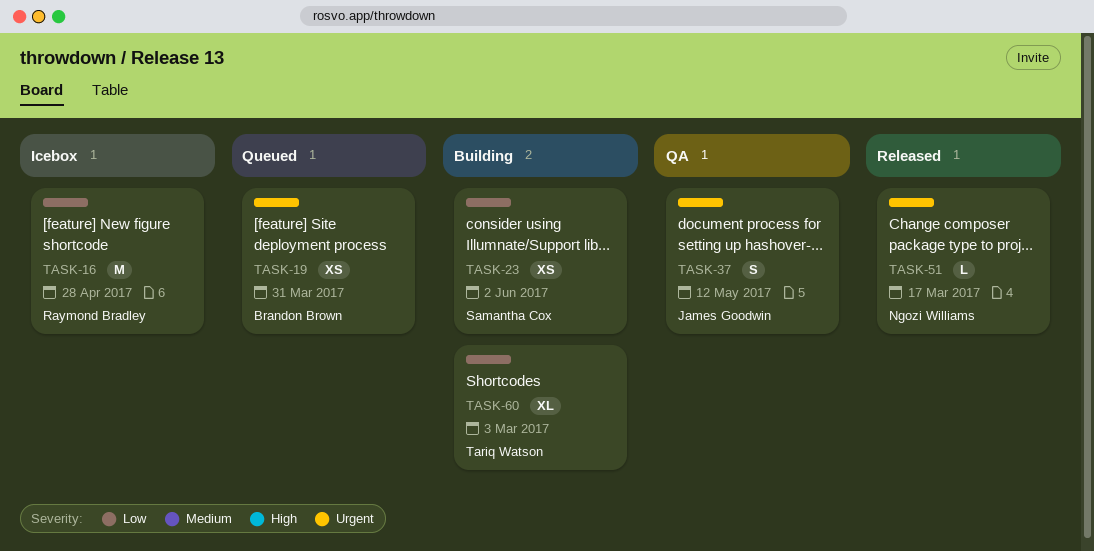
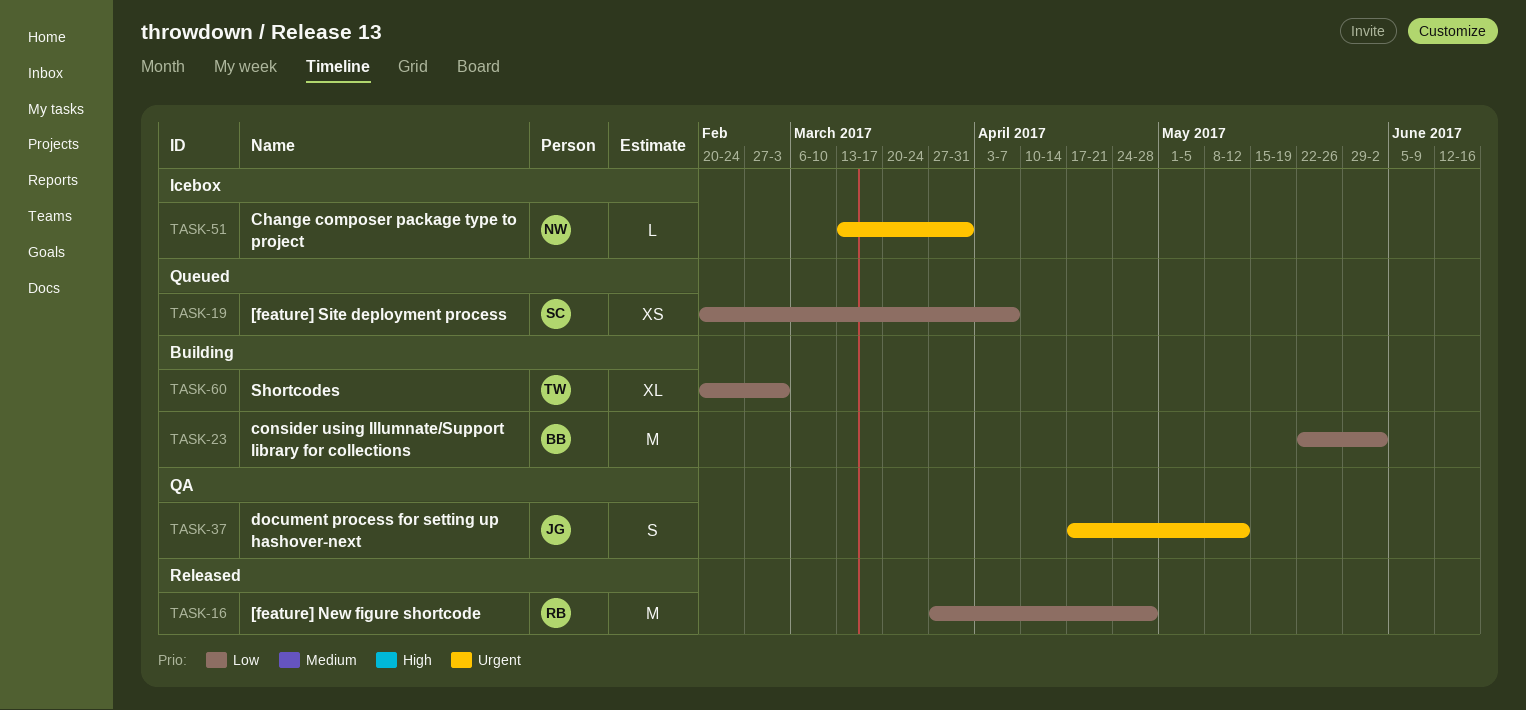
TASK-16, status: Icebox -> Released
TASK-19, owner: Brandon Brown -> Samantha Cox
TASK-19, priority: Urgent -> Low
TASK-19, due: Mar 31 -> Apr 7
TASK-23, owner: Samantha Cox -> Brandon Brown
TASK-23, estimate: XS -> M
TASK-51, status: Released -> Icebox
TASK-51, due: Mar 17 -> Mar 31

